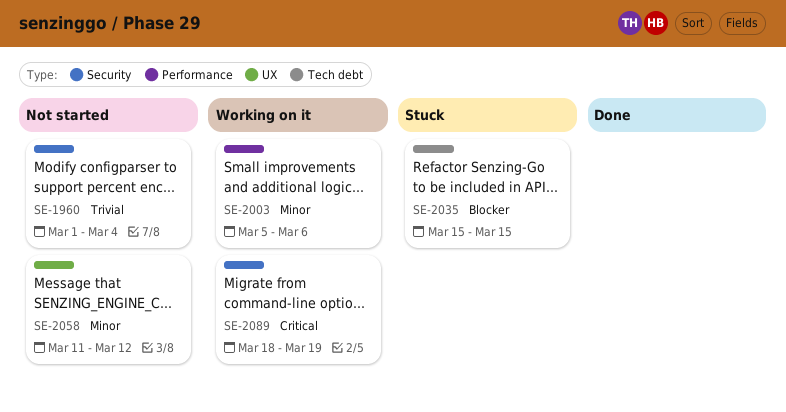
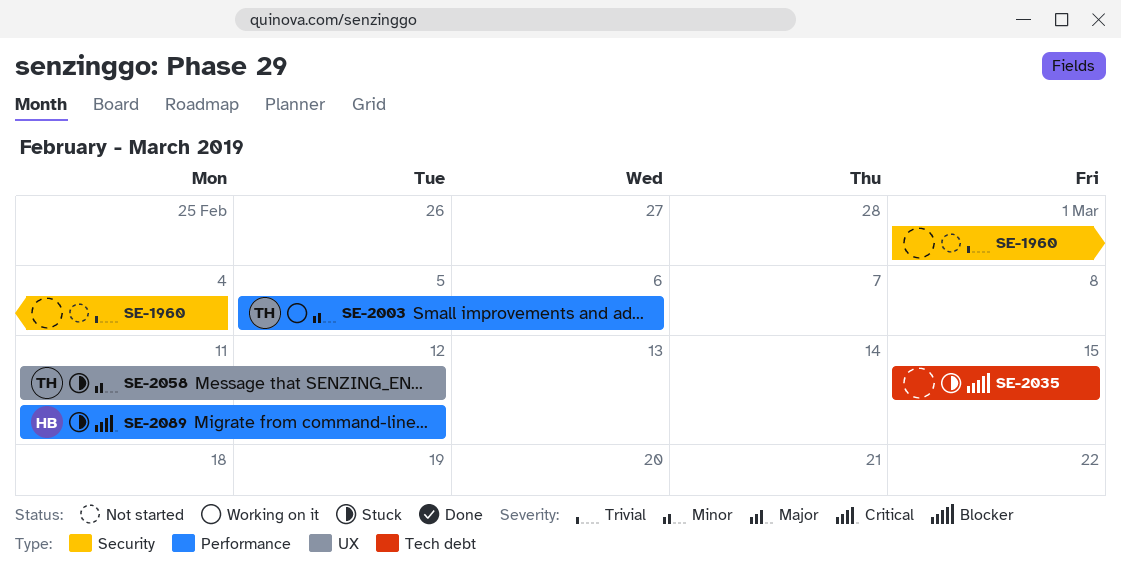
SE-2058, status: Not started -> Stuck
SE-2089, status: Working on it -> Stuck
SE-2089, label: Security -> Performance
SE-2089, start: Mar 18 -> Mar 11
SE-2089, due: Mar 19 -> Mar 12

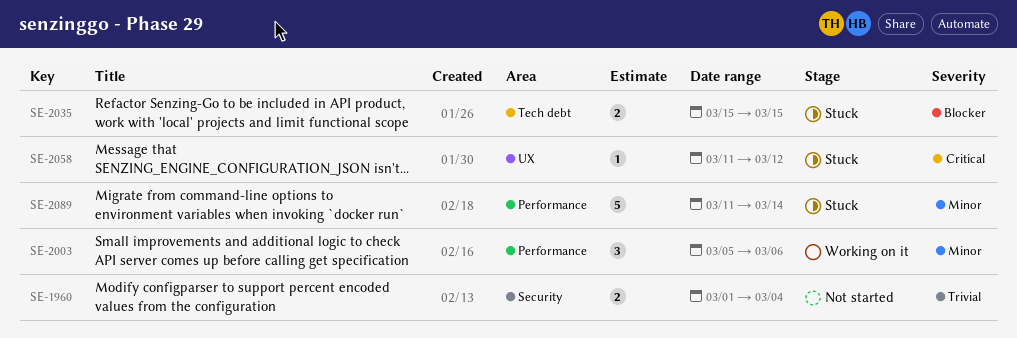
SE-2058, priority: Minor -> Critical
SE-2089, priority: Critical -> Minor
SE-2089, due: Mar 12 -> Mar 14

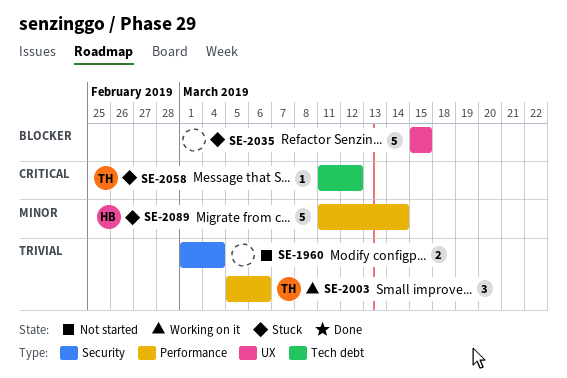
SE-2003, priority: Minor -> Trivial
SE-2035, label: Tech debt -> UX
SE-2035, estimate: 2 -> 5
SE-2058, label: UX -> Tech debt

